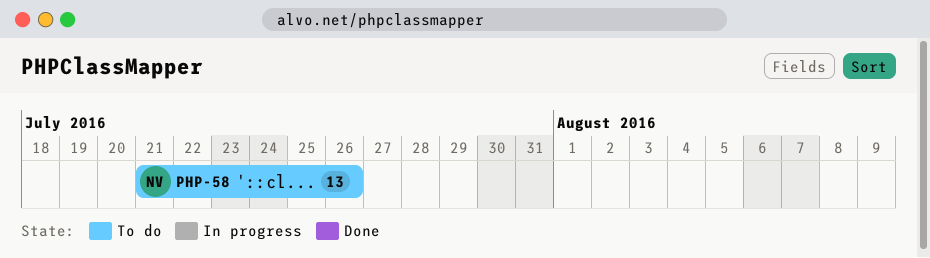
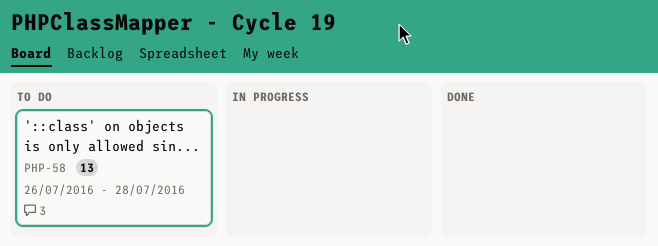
PHP-58, start: Jul 21 -> Jul 26
PHP-58, due: Jul 26 -> Jul 28

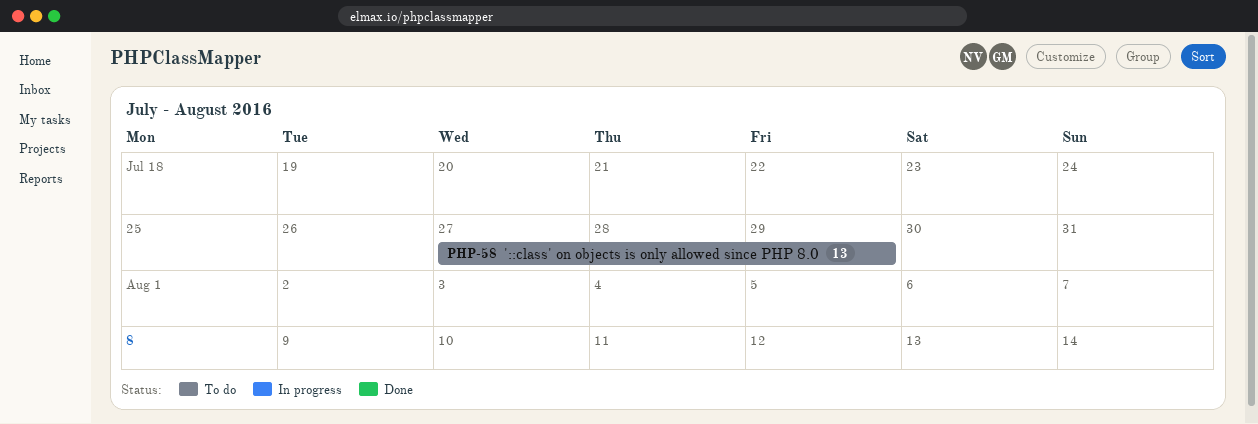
PHP-58, start: Jul 26 -> Jul 27
PHP-58, due: Jul 28 -> Jul 29

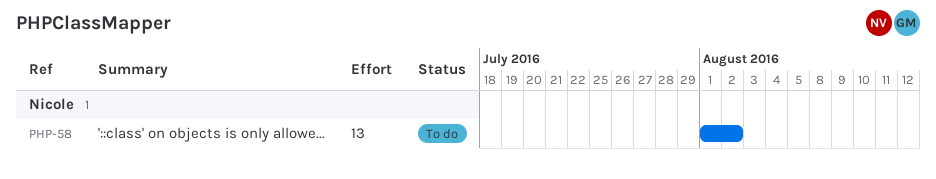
PHP-58, start: Jul 27 -> Aug 1
PHP-58, due: Jul 29 -> Aug 2

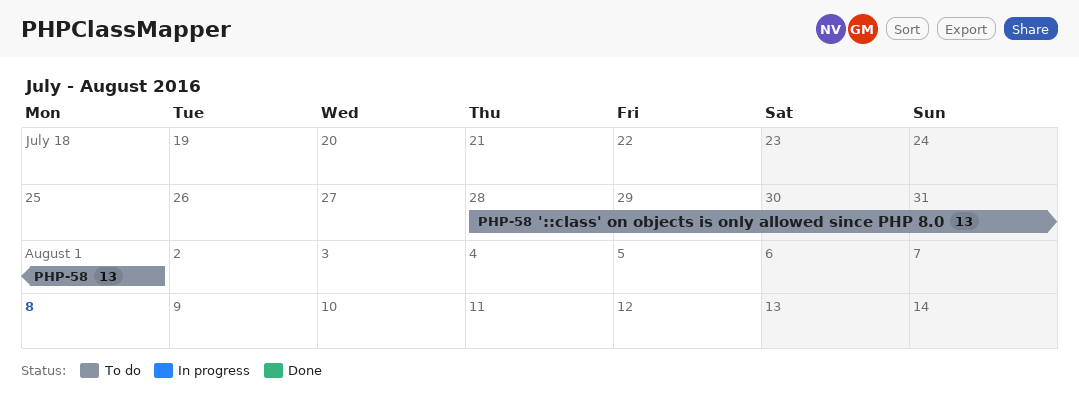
PHP-58, start: Aug 1 -> Jul 28
PHP-58, due: Aug 2 -> Aug 1

